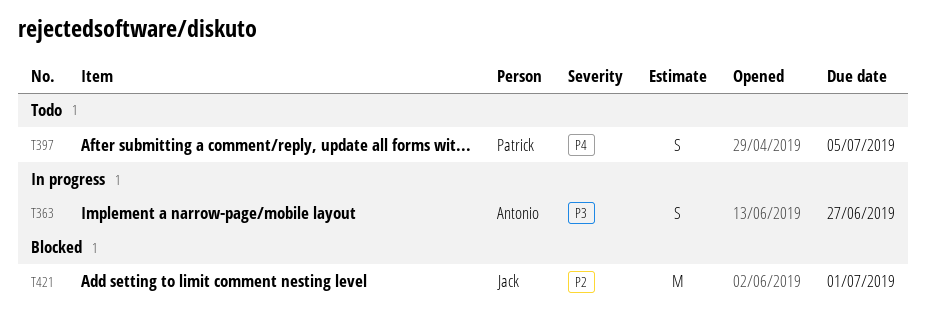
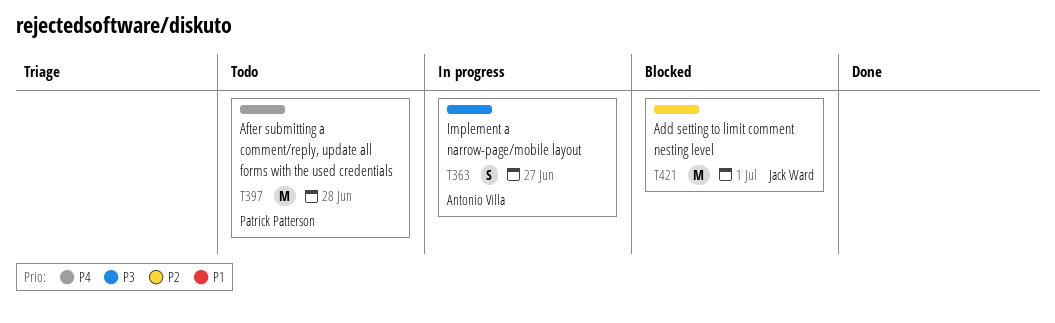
T397, estimate: S -> M
T397, due: Jul 5 -> Jun 28

